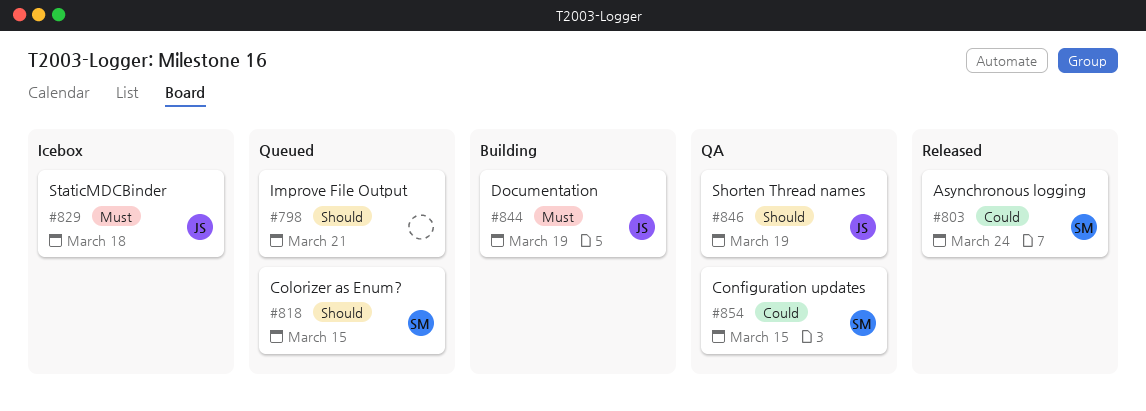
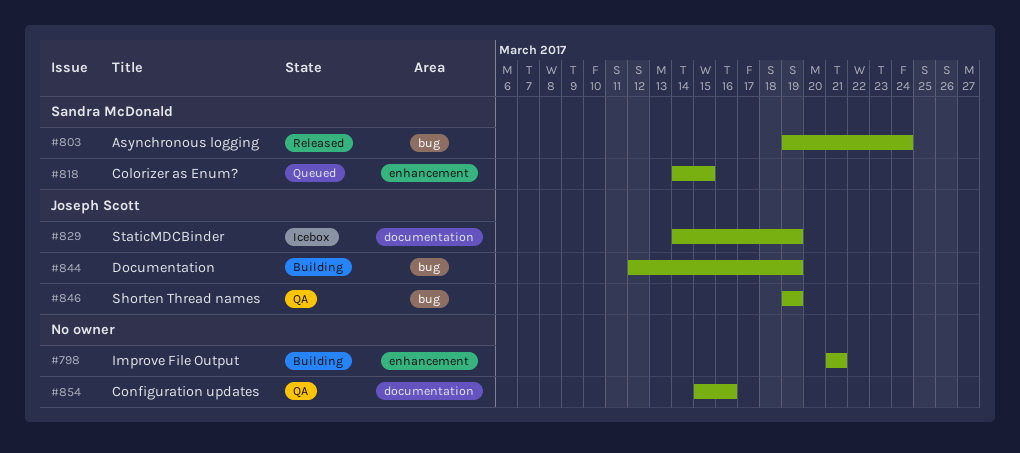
#798, status: Queued -> Building
#829, due: Mar 18 -> Mar 19
#854, owner: Sandra McDonald -> none
#854, due: Mar 15 -> Mar 16

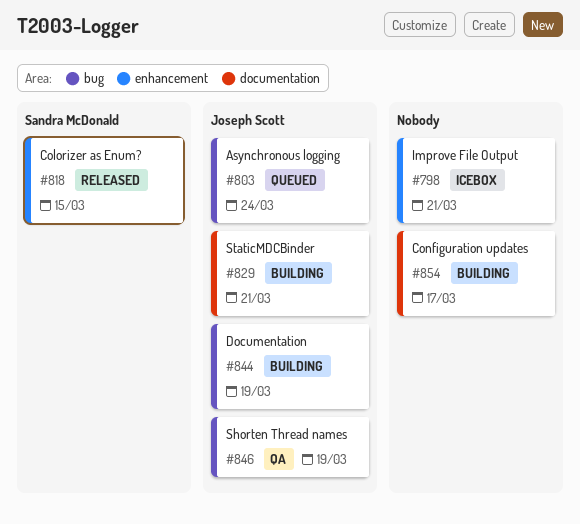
#798, status: Building -> Icebox
#803, status: Released -> Queued
#803, owner: Sandra McDonald -> Joseph Scott
#818, status: Queued -> Released
#829, status: Icebox -> Building
#829, due: Mar 19 -> Mar 21
#854, status: QA -> Building
#854, due: Mar 16 -> Mar 17

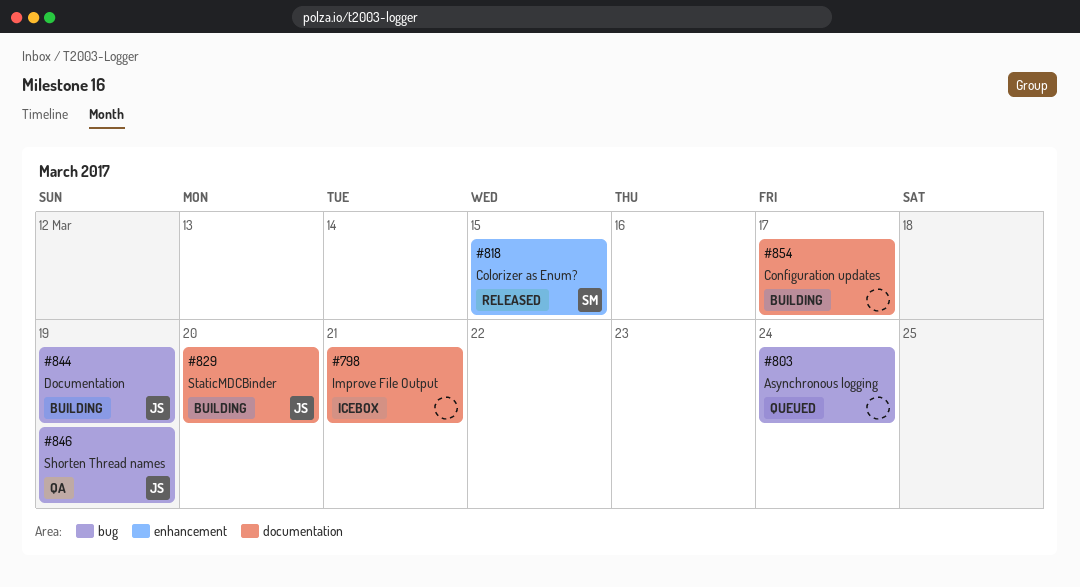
#798, label: enhancement -> documentation
#803, owner: Joseph Scott -> none
#829, due: Mar 21 -> Mar 20

